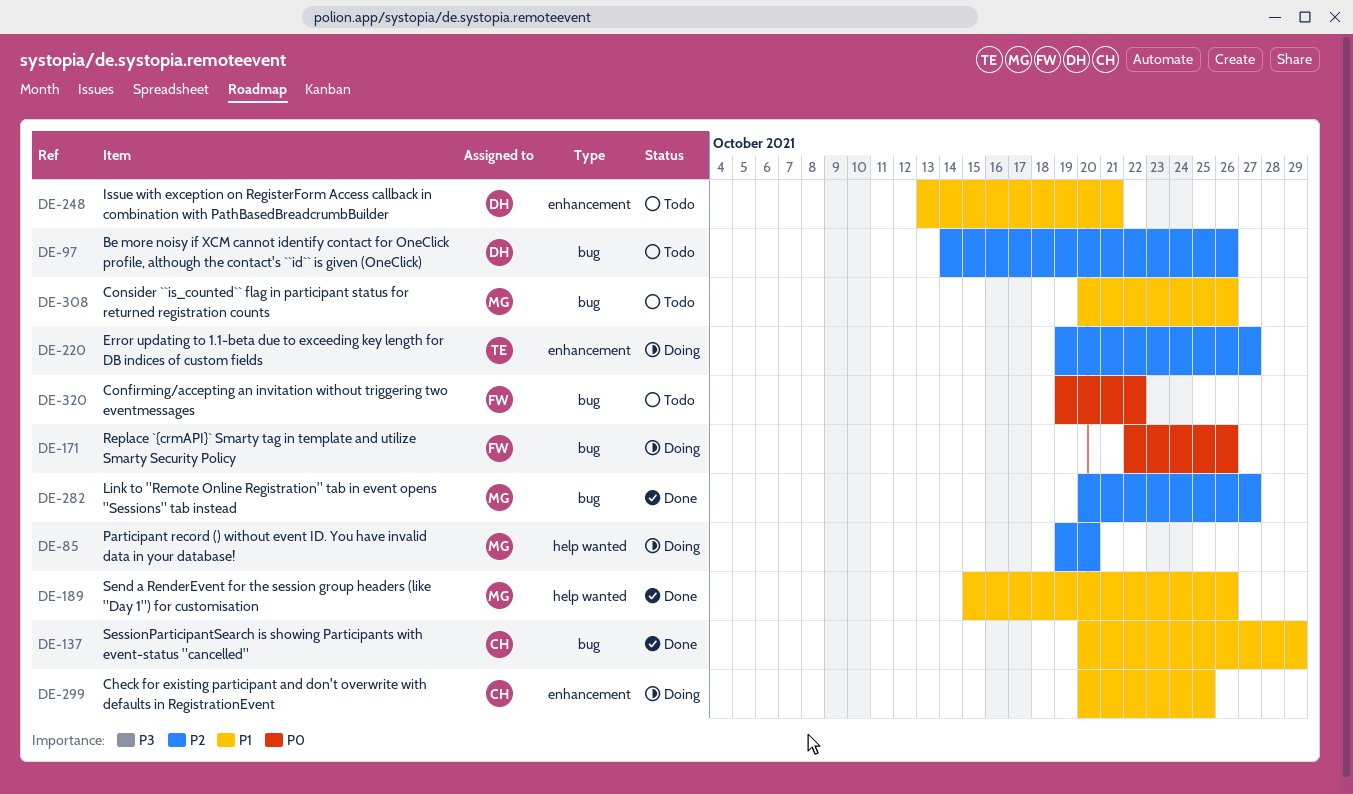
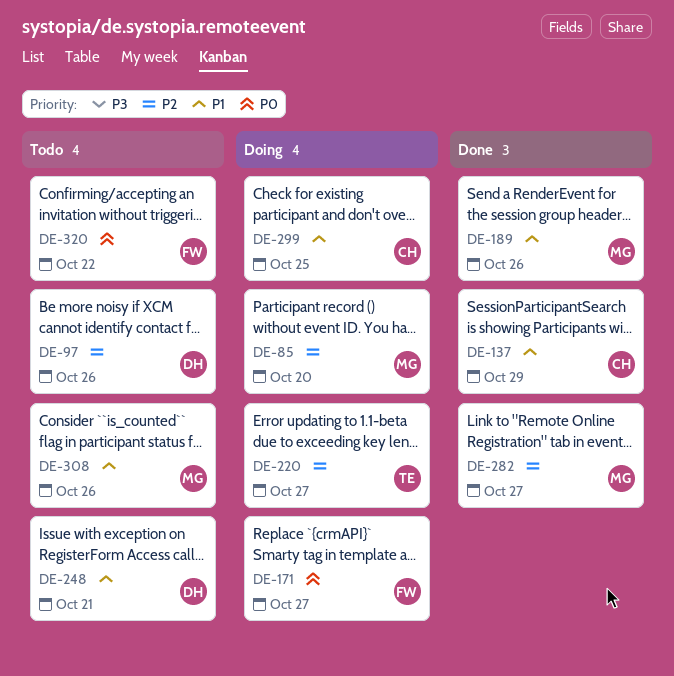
DE-171, due: Oct 26 -> Oct 27

